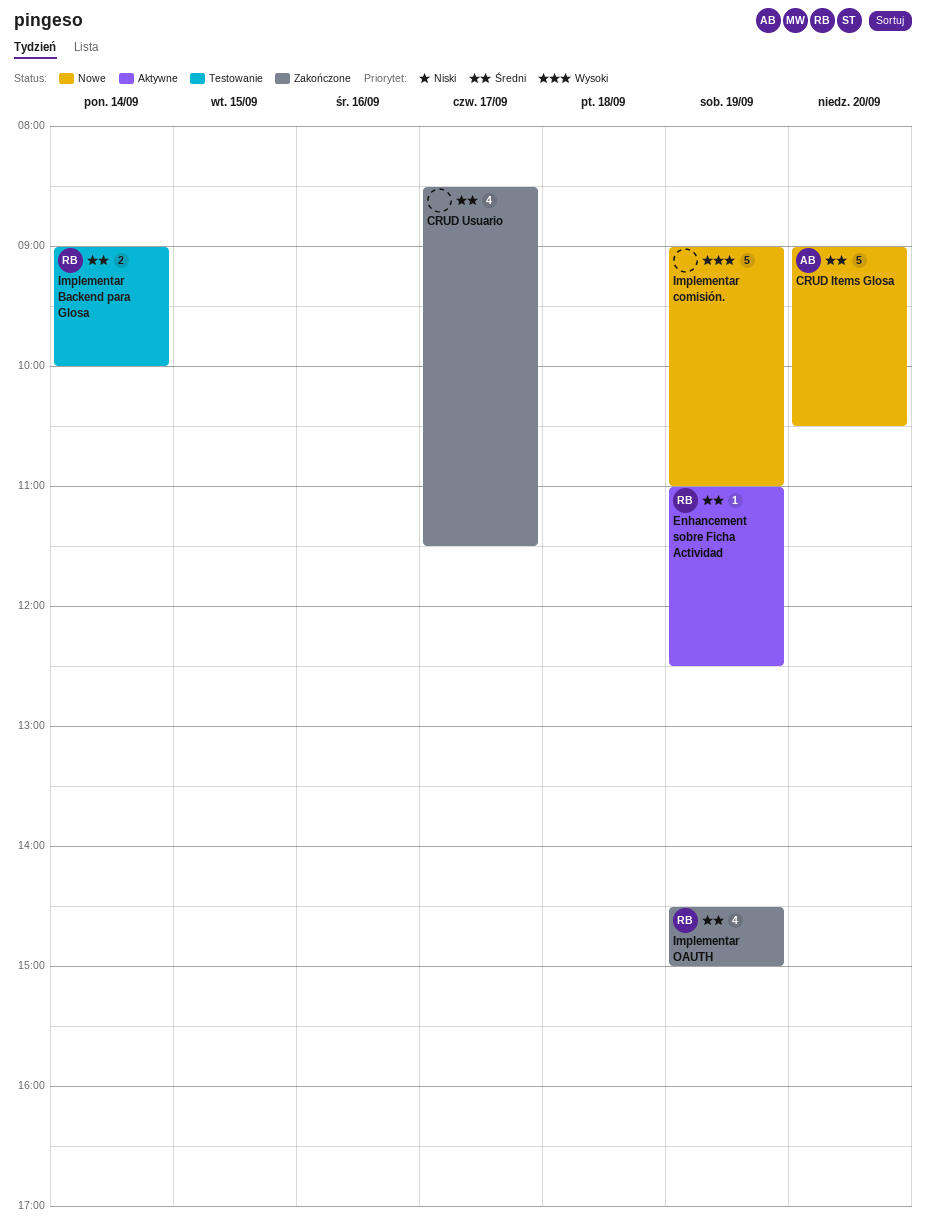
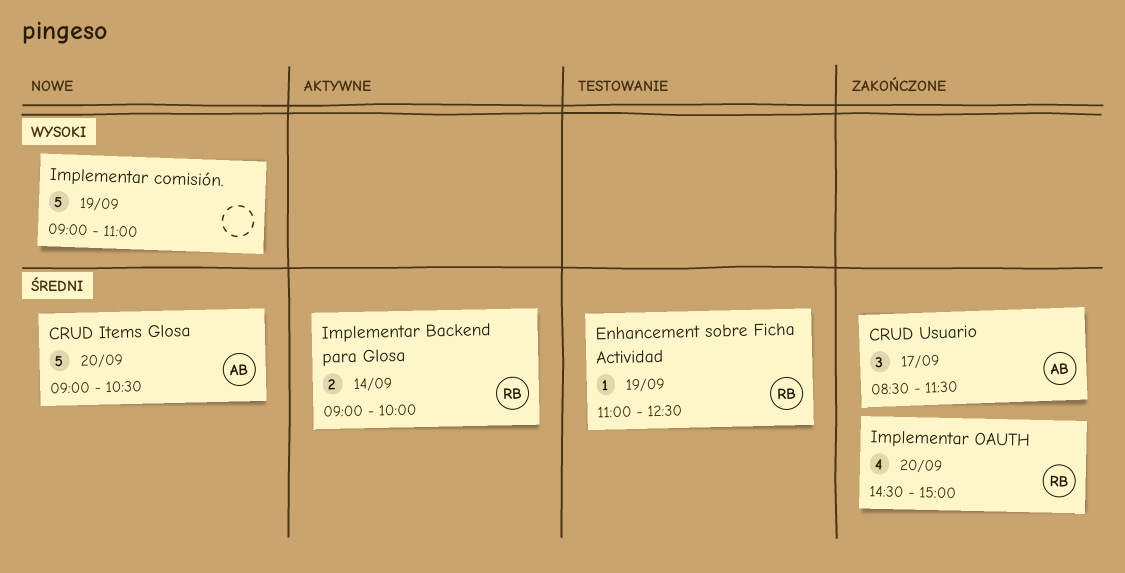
CRUD Usuario, owner: none -> AB
CRUD Usuario, estimate: 4 -> 3
Enhancement sobre Ficha Actividad, status: Aktywne -> Testowanie
Implementar Backend para Glosa, status: Testowanie -> Aktywne
Implementar OAUTH, day: Sep 19 -> Sep 20

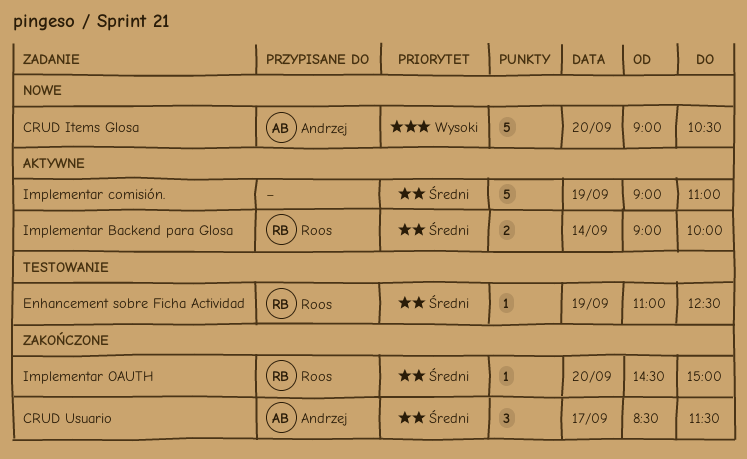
CRUD Items Glosa, priority: Średni -> Wysoki
Implementar comisión., status: Nowe -> Aktywne
Implementar comisión., priority: Wysoki -> Średni
Implementar OAUTH, estimate: 4 -> 1

